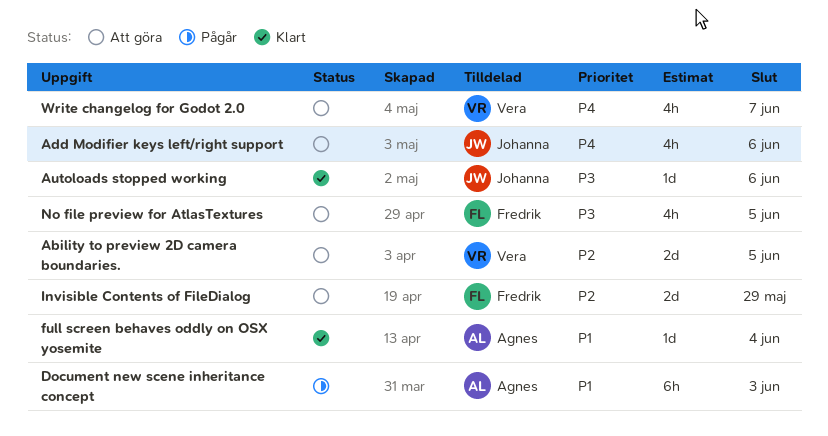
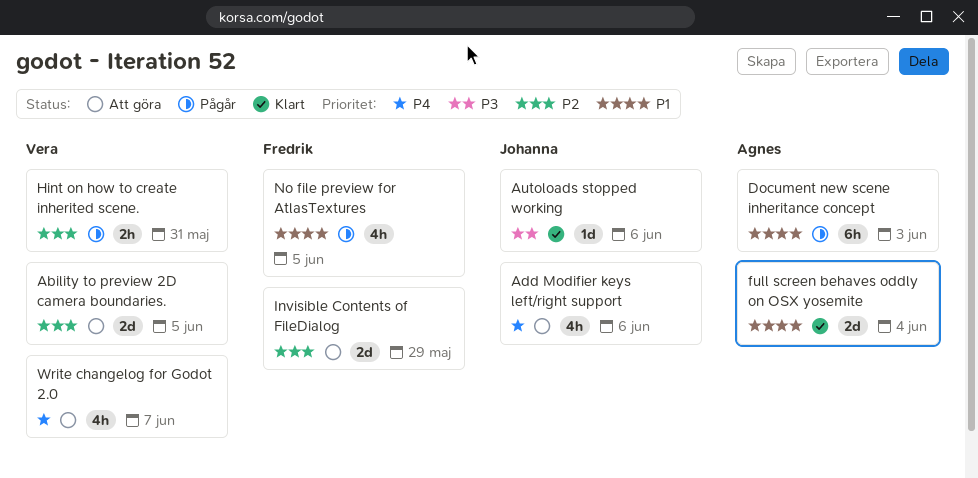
full screen behaves oddly on OSX yosemite, estimate: 1d -> 2d
Hint on how to create inherited scene.: none -> present
No file preview for AtlasTextures, status: Att göra -> Pågår
No file preview for AtlasTextures, priority: P3 -> P1

